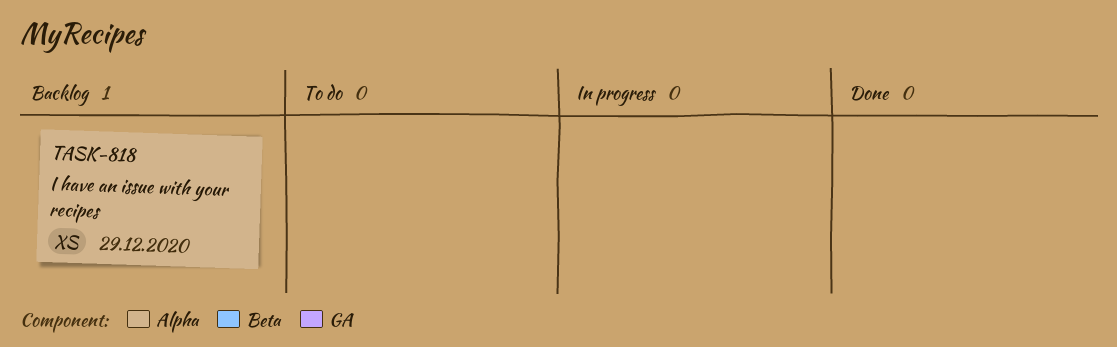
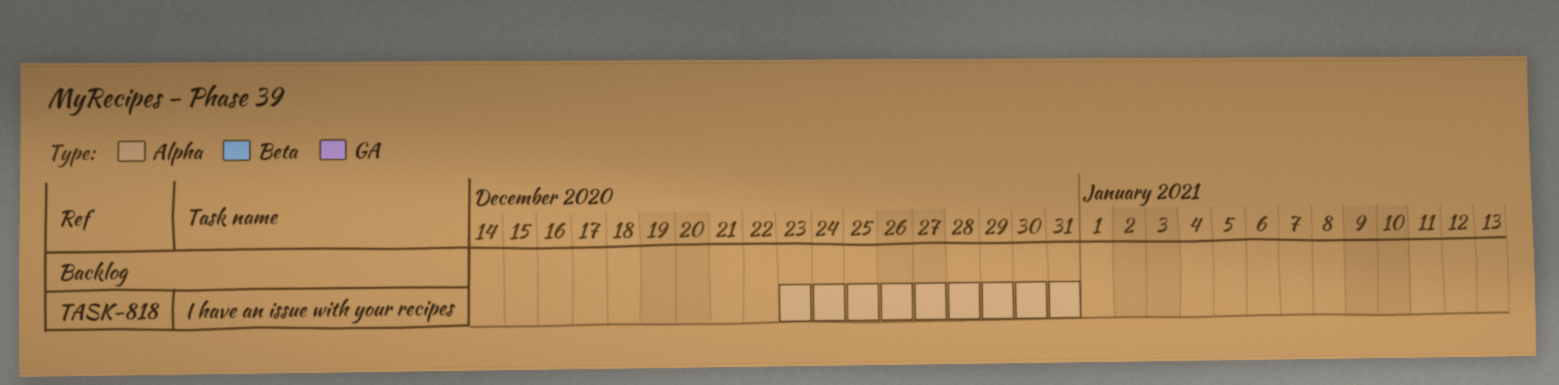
TASK-818, due: Dec 29 -> Dec 31

